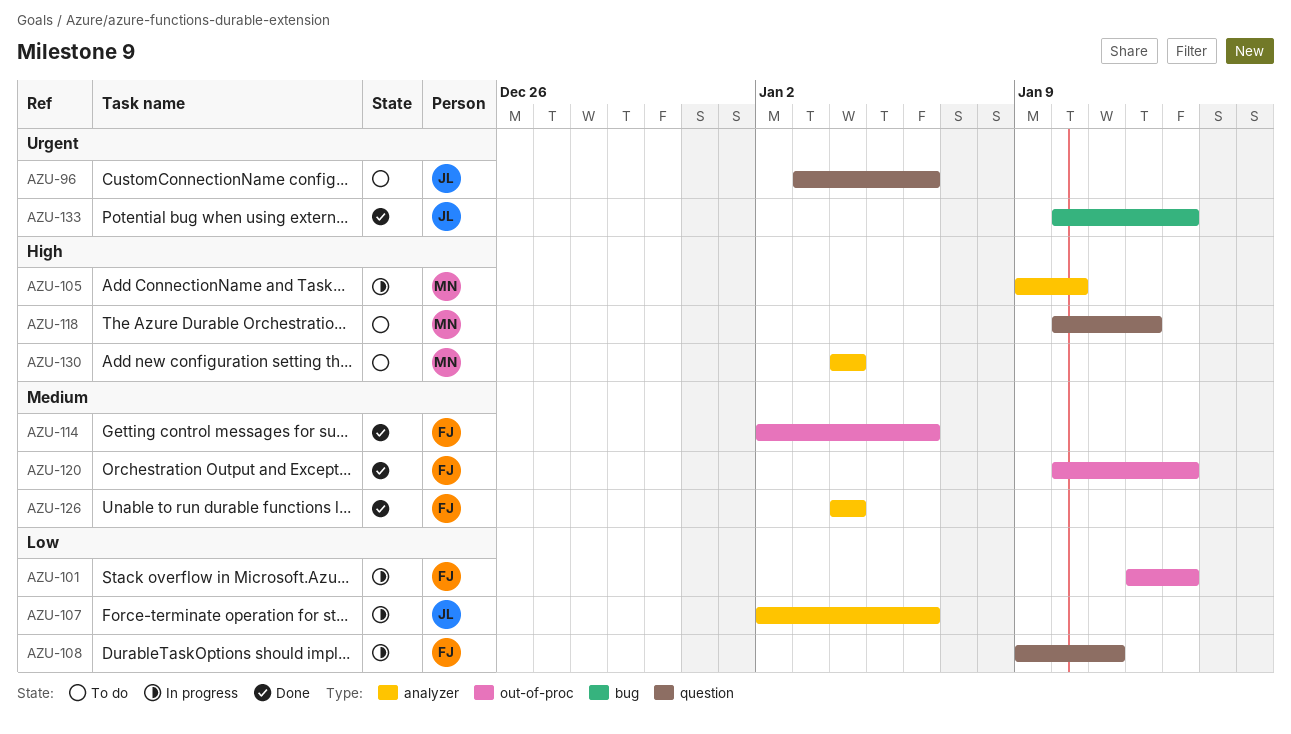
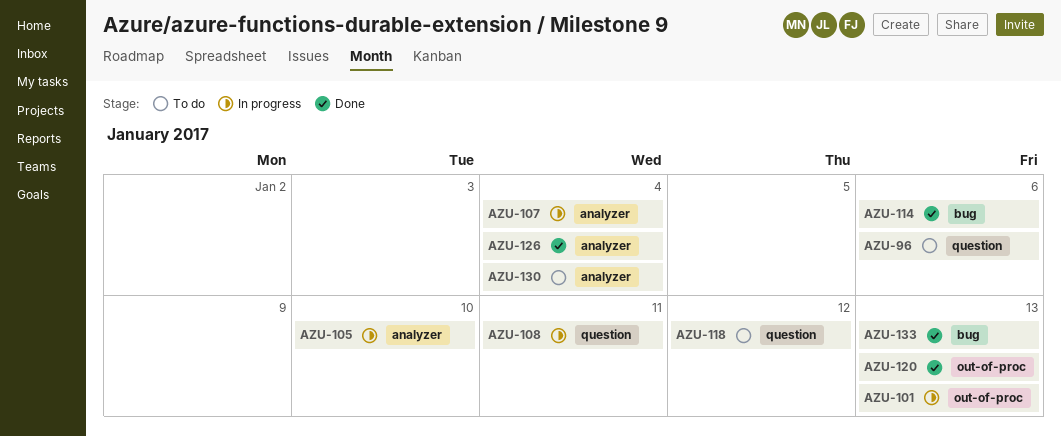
AZU-107, due: Jan 6 -> Jan 4
AZU-114, label: out-of-proc -> bug

